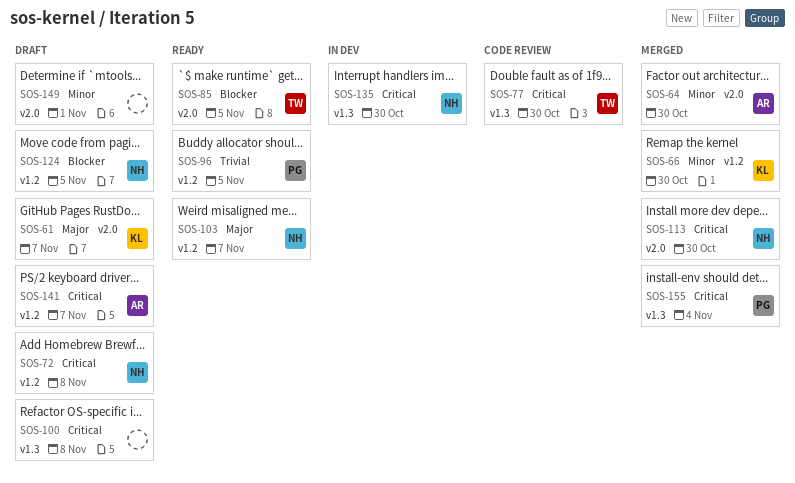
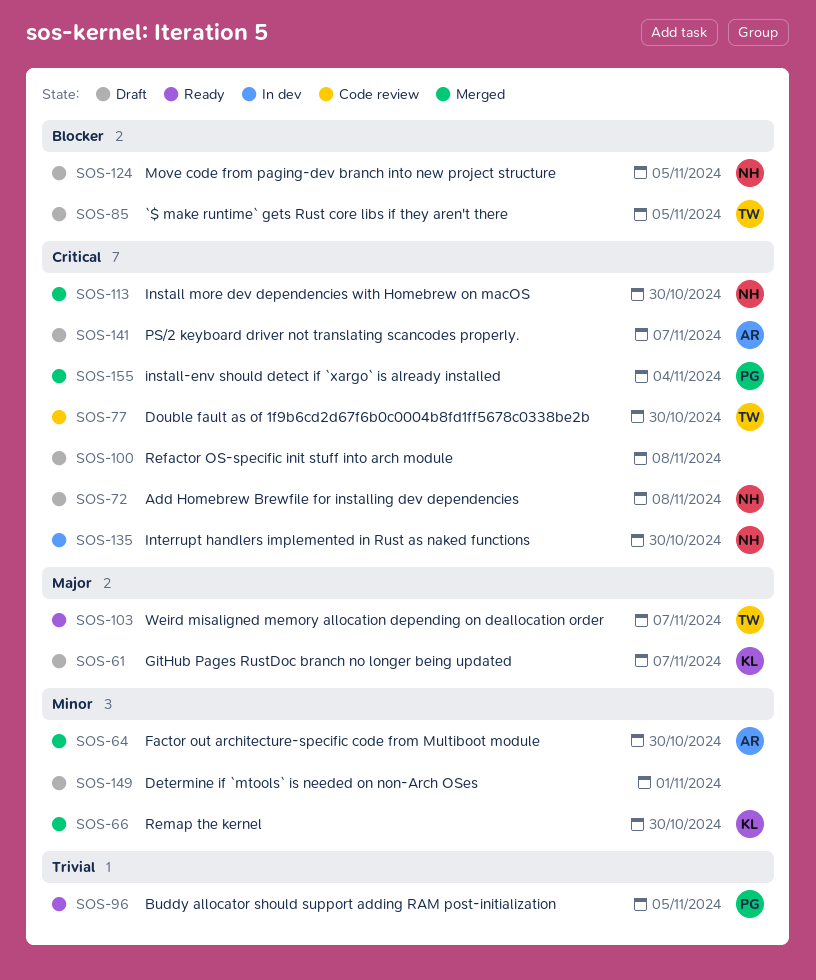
SOS-85, status: Ready -> Draft
SOS-103, owner: NH -> TW

